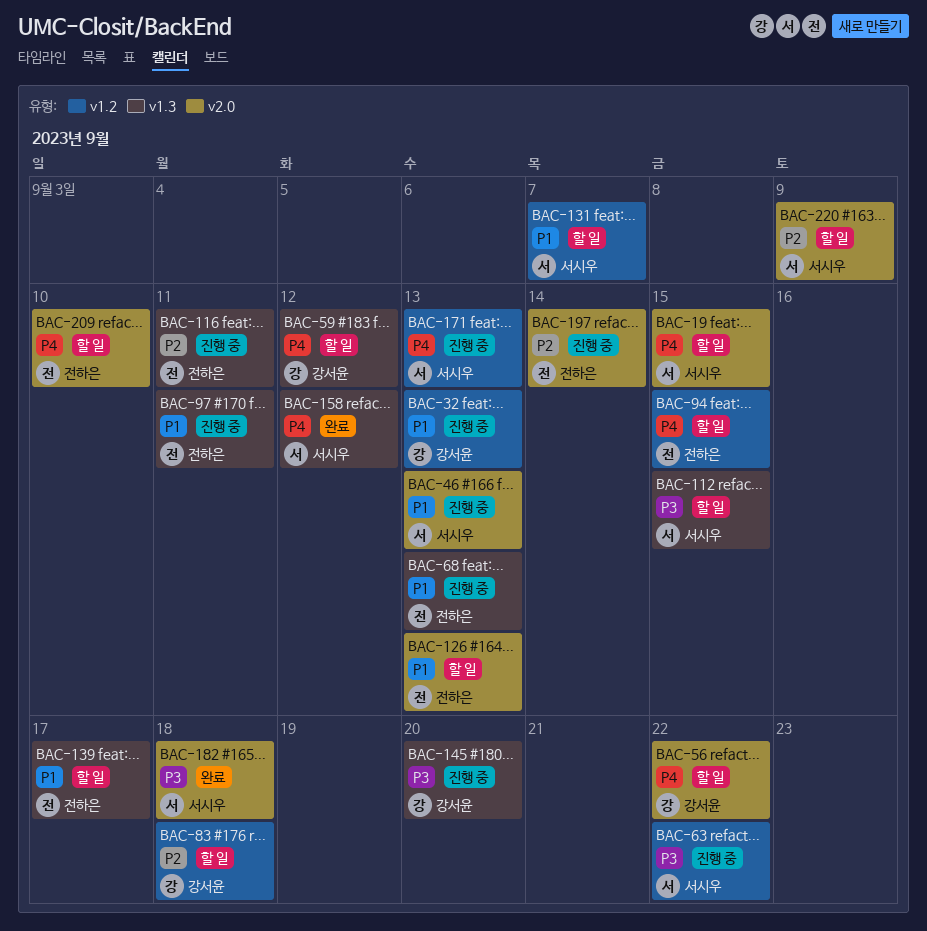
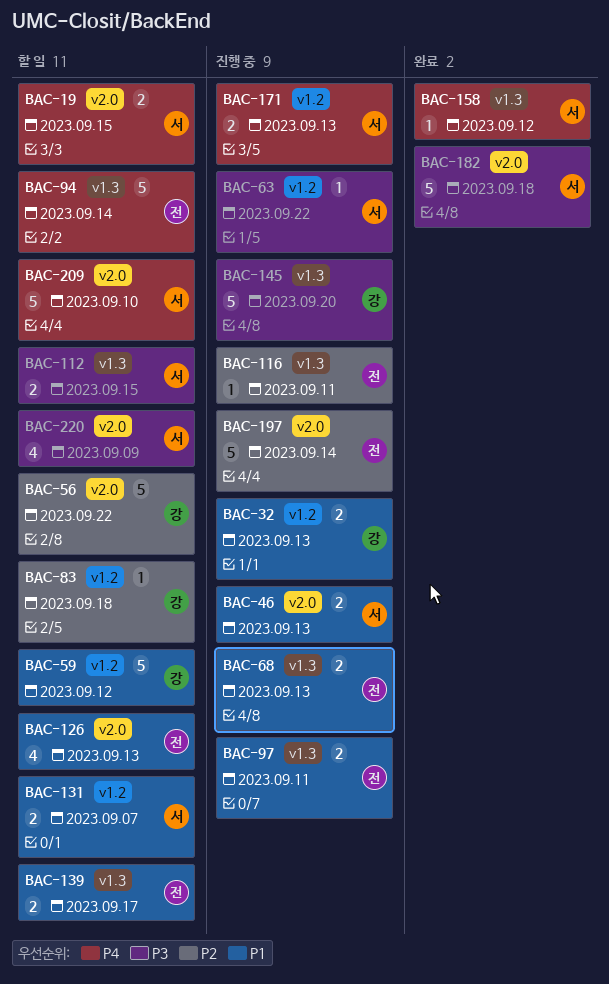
BAC-56, priority: P4 -> P2
BAC-59, priority: P4 -> P1
BAC-59, label: v1.3 -> v1.2
BAC-94, label: v1.2 -> v1.3
BAC-94, due: Sep 15 -> Sep 14
BAC-209, owner: 전하은 -> 서시우
BAC-220, priority: P2 -> P3

